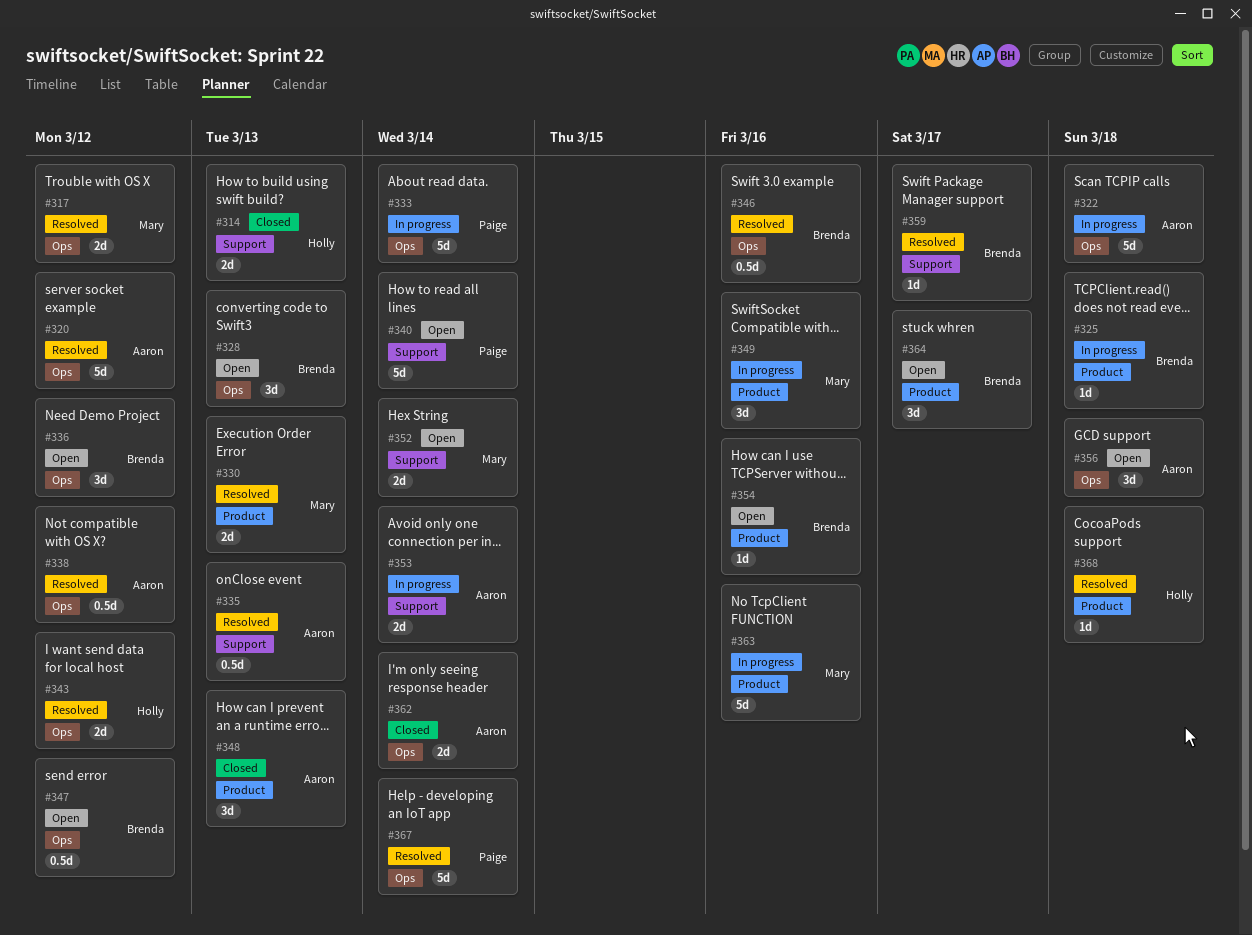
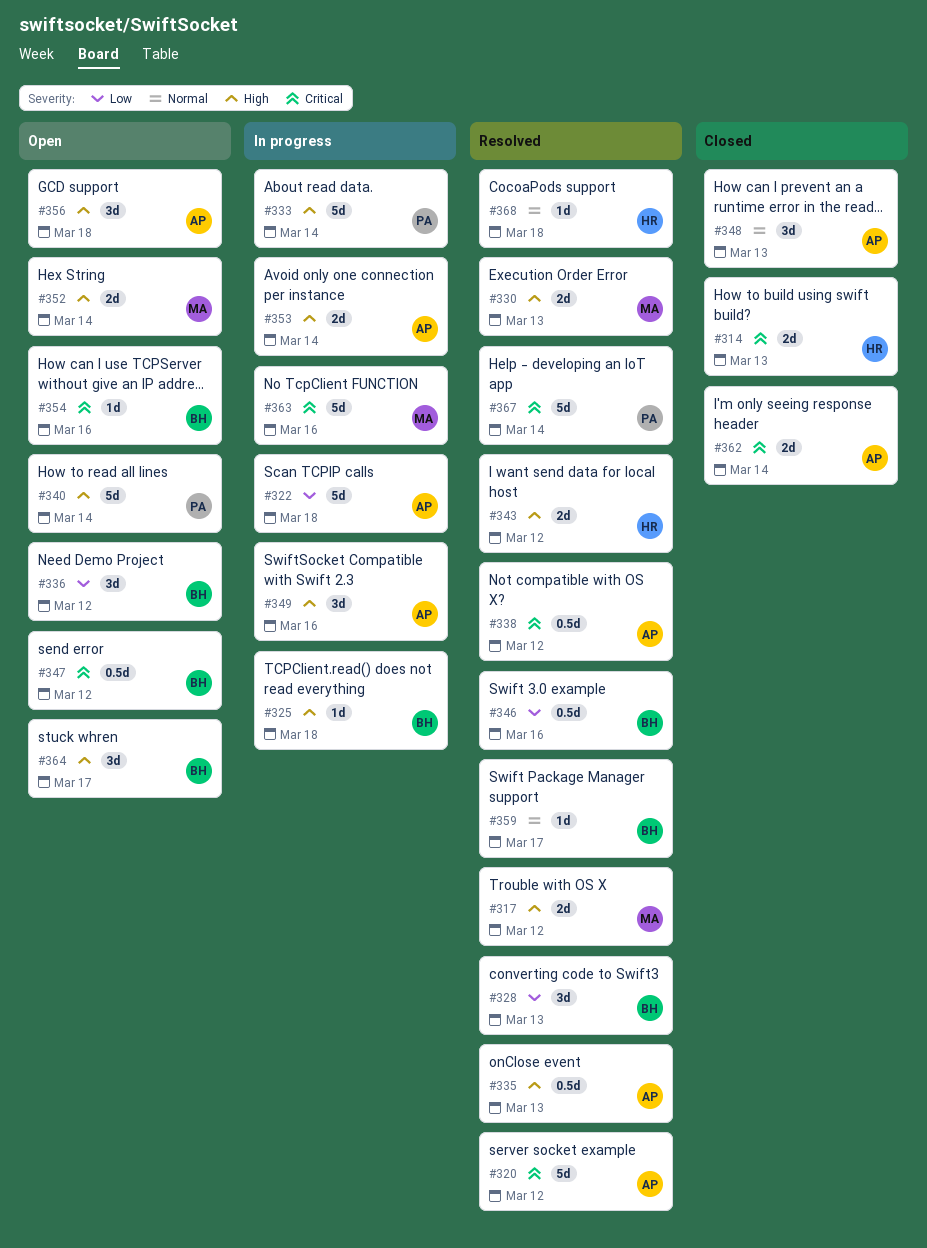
#328, status: Open -> Resolved
#349, owner: Mary -> Aaron

